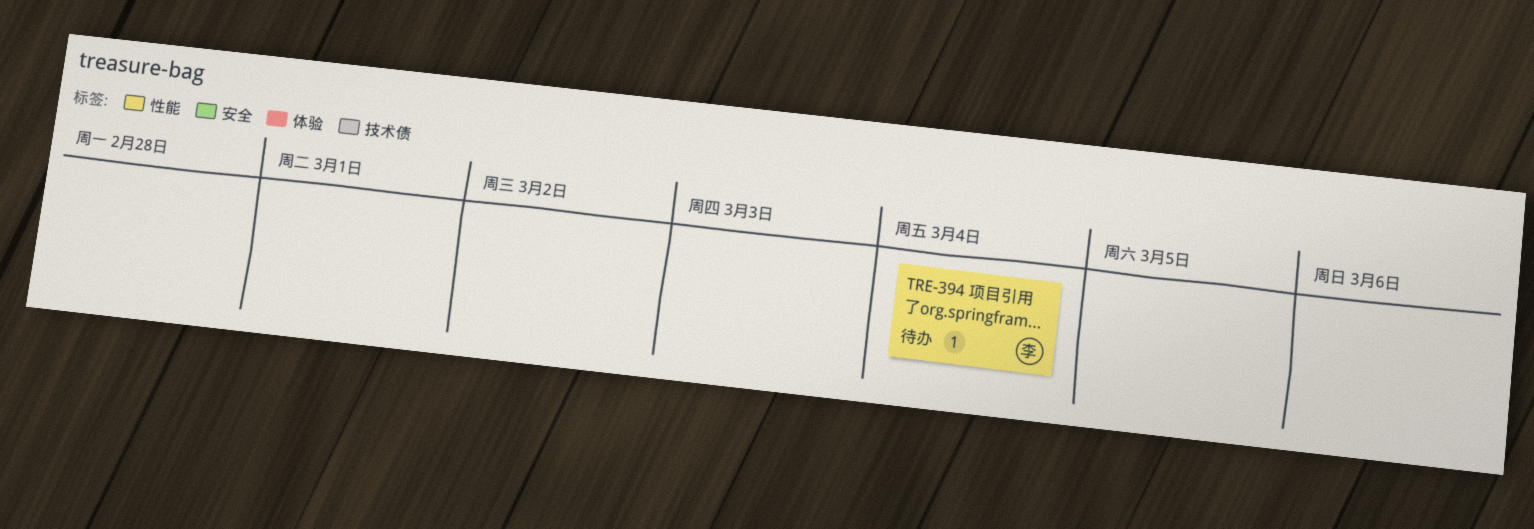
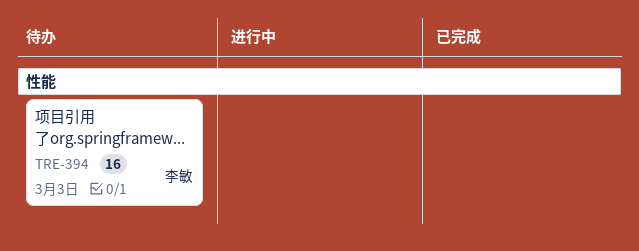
TRE-394, estimate: 1 -> 16
TRE-394, due: Mar 4 -> Mar 3

